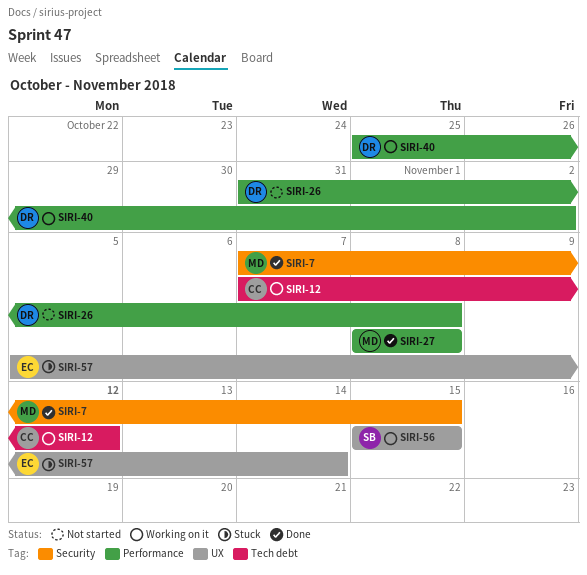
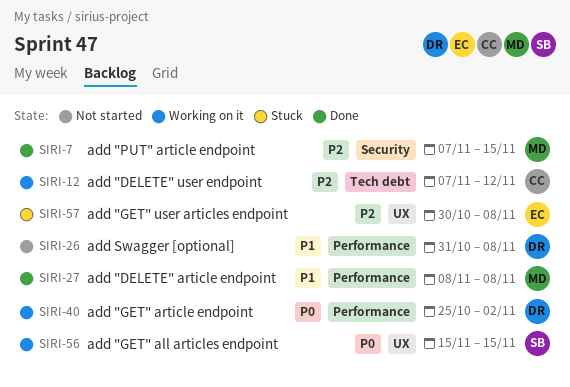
SIRI-57, start: Nov 5 -> Oct 30
SIRI-57, due: Nov 14 -> Nov 8

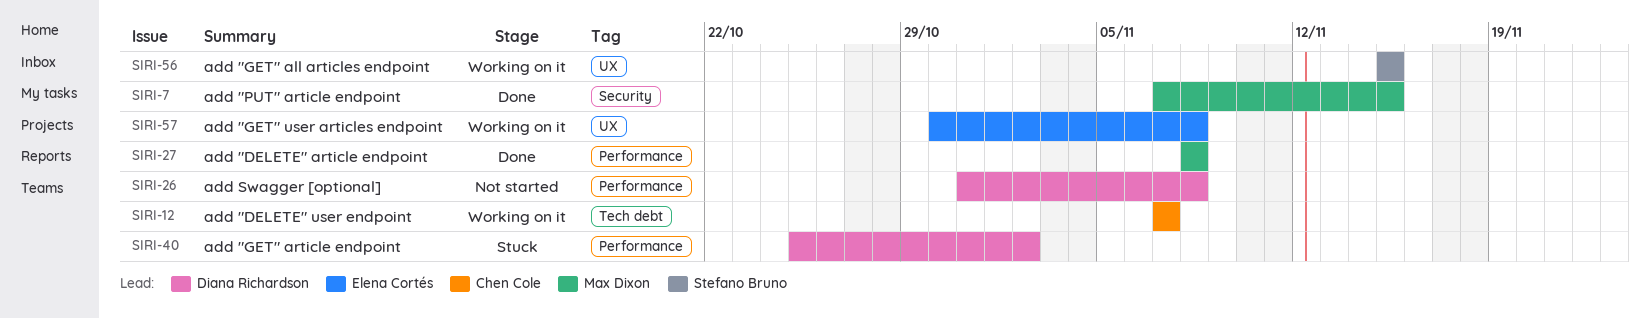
SIRI-12, due: Nov 12 -> Nov 7
SIRI-40, status: Working on it -> Stuck
SIRI-57, status: Stuck -> Working on it

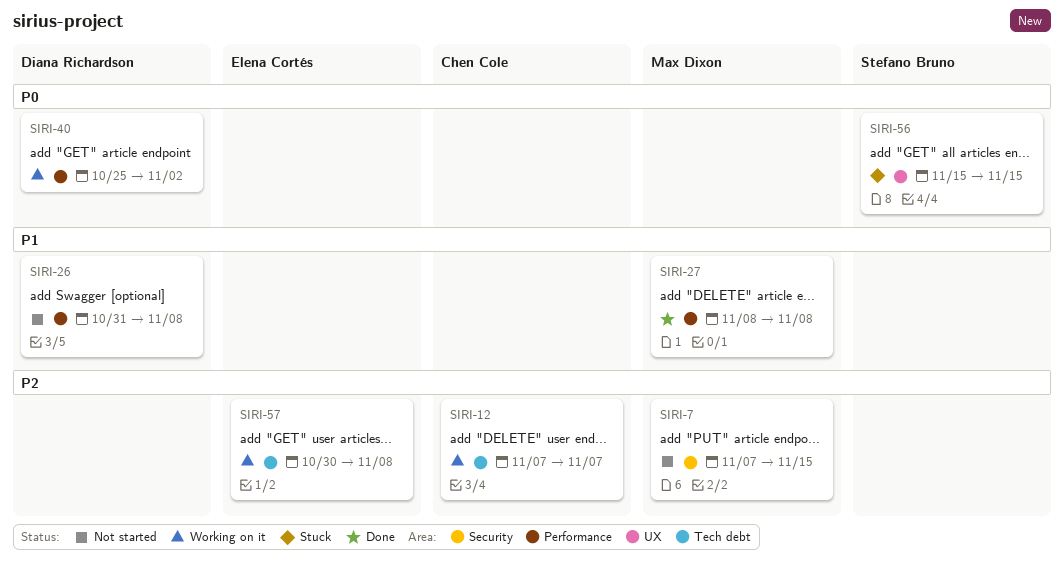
SIRI-7, status: Done -> Not started
SIRI-40, status: Stuck -> Working on it
SIRI-56, status: Working on it -> Stuck
SIRI-57, label: UX -> Tech debt

